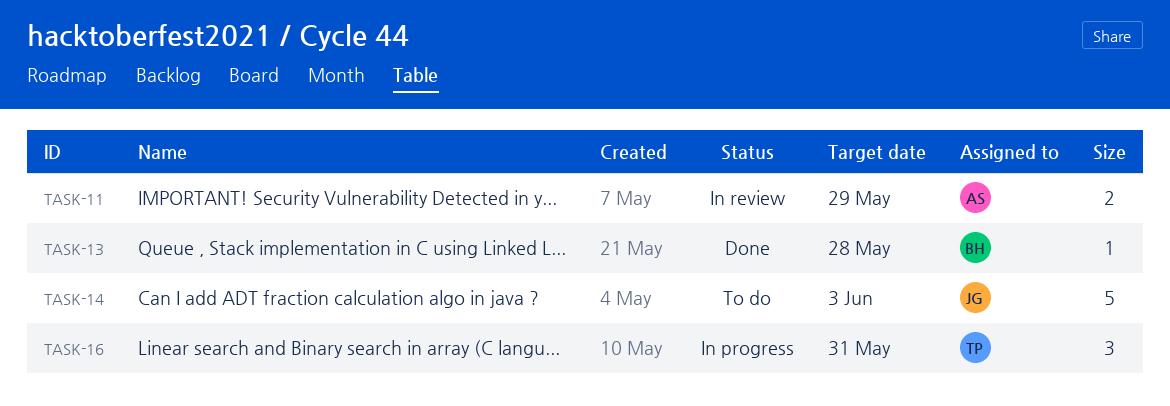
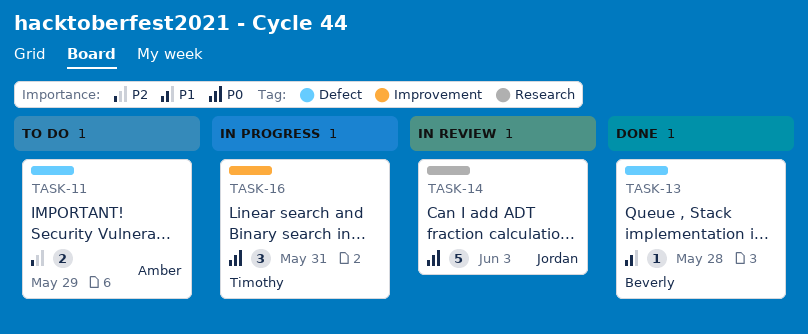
TASK-11, status: In review -> To do
TASK-14, status: To do -> In review

